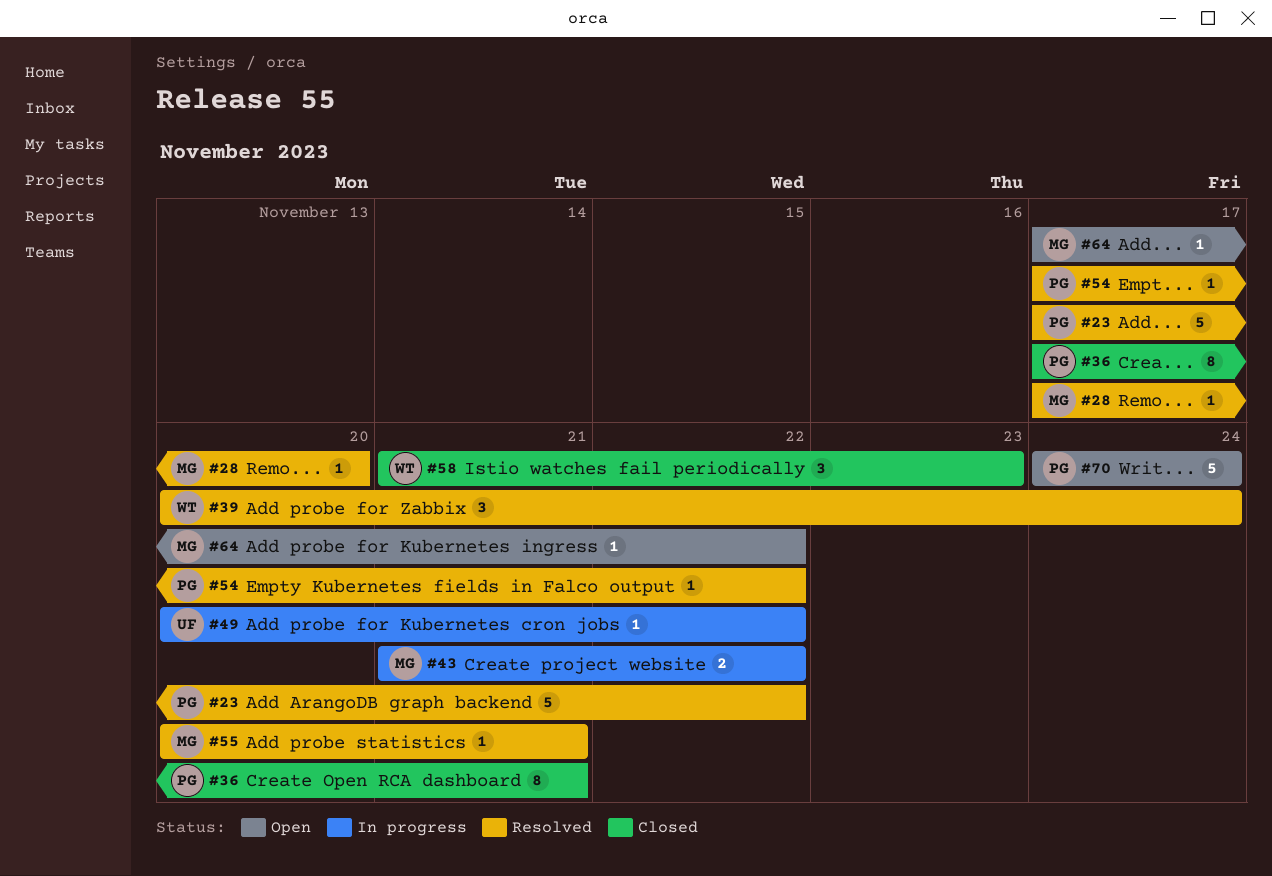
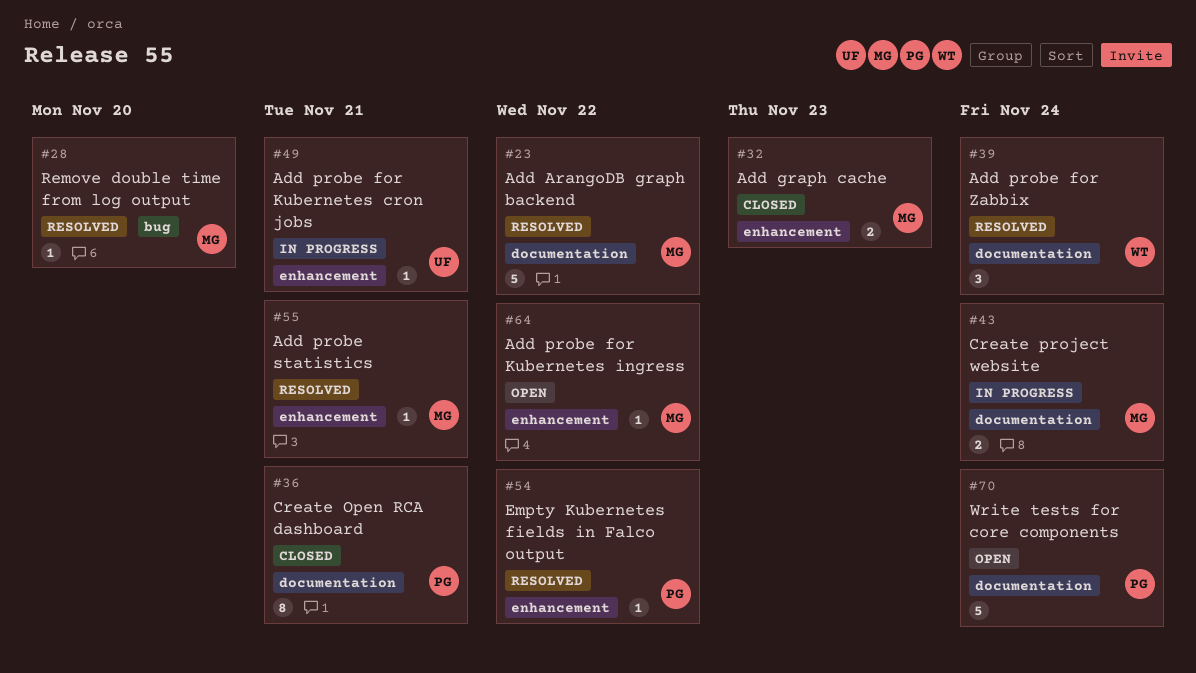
#23, owner: PG -> MG
#32: none -> present
#43, due: Nov 22 -> Nov 24
#49, due: Nov 22 -> Nov 21
#58: present -> none

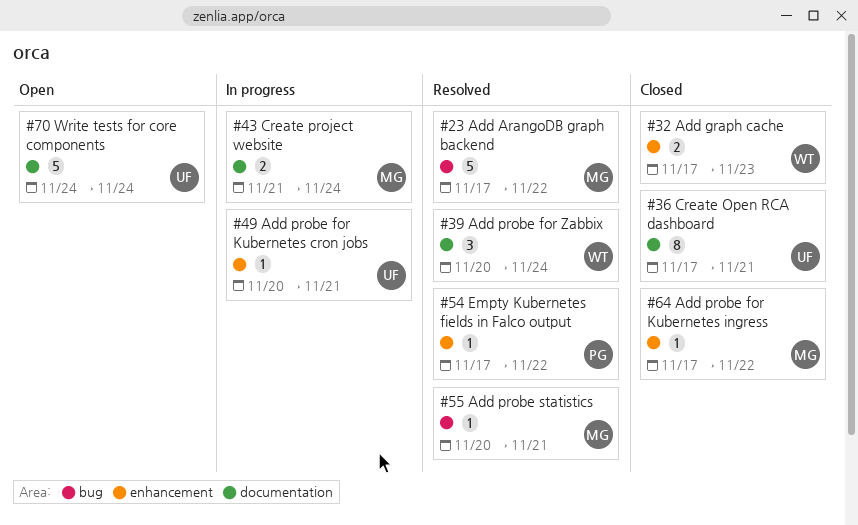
#23, label: documentation -> bug
#28: present -> none
#32, owner: MG -> WT
#36, owner: PG -> UF
#55, label: enhancement -> bug
#64, status: Open -> Closed
#70, owner: PG -> UF

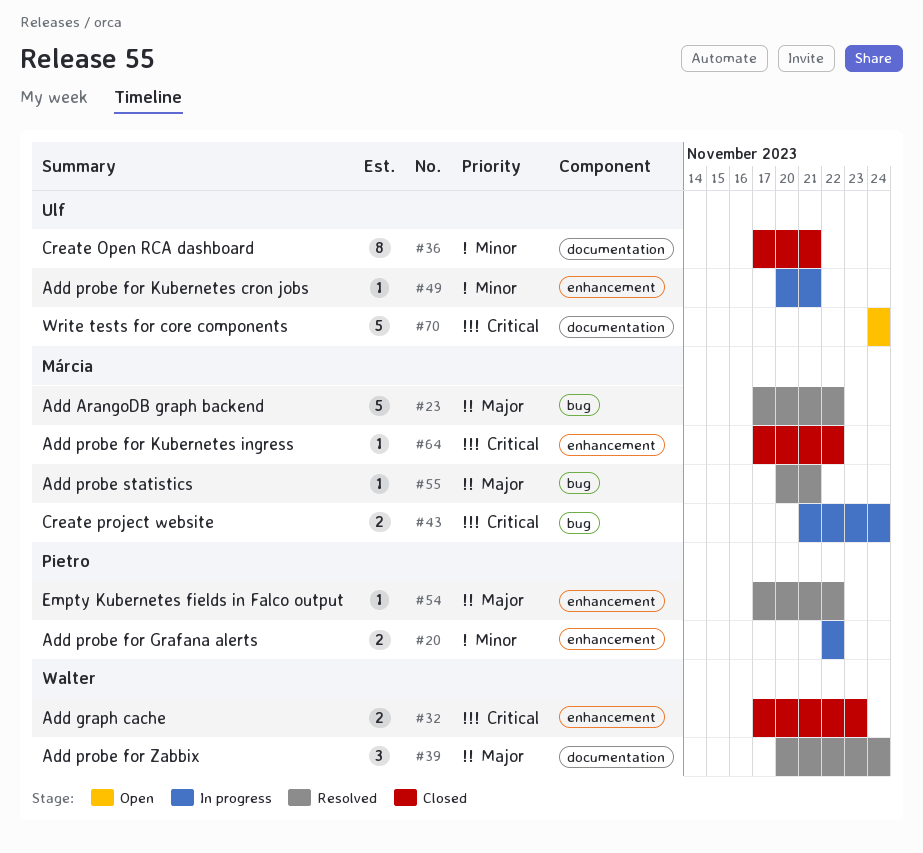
#20: none -> present
#43, label: documentation -> bug

